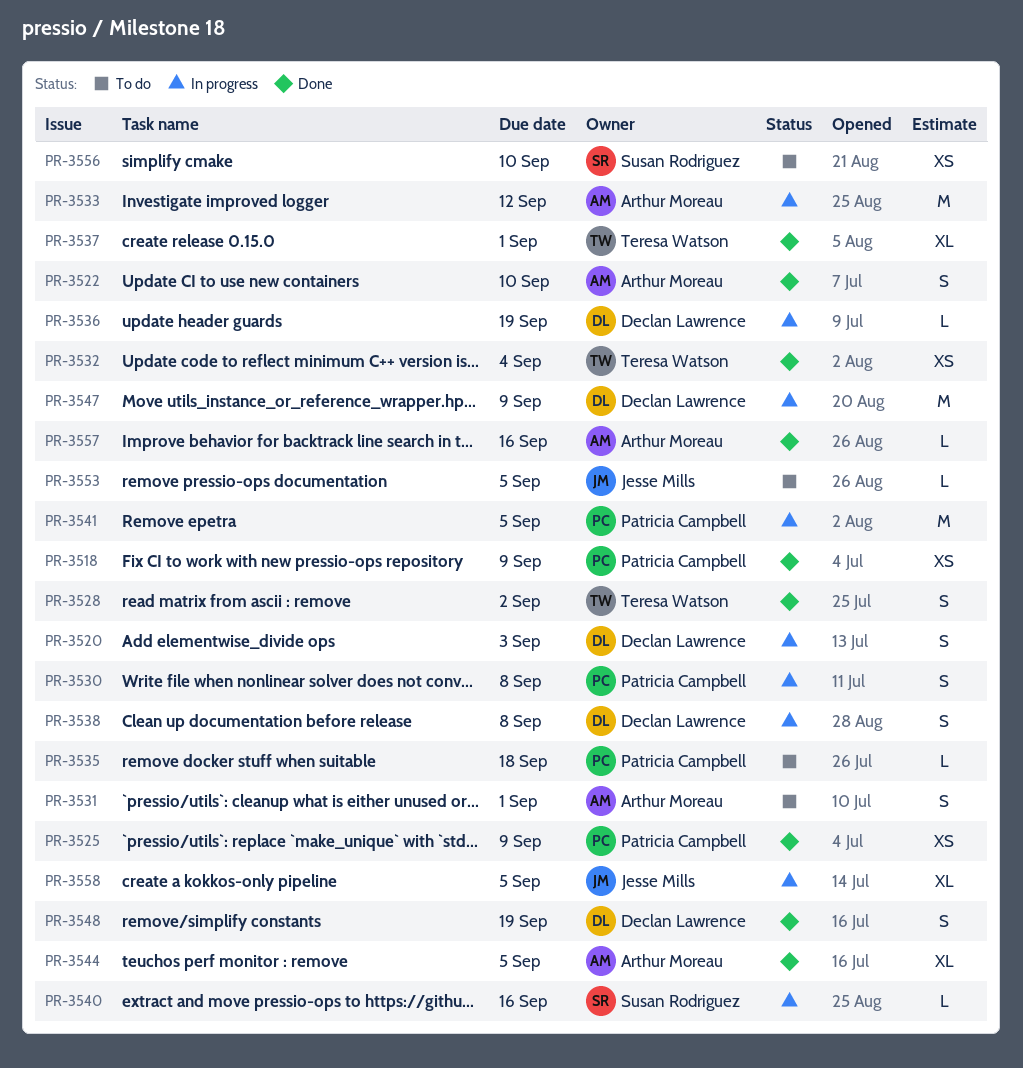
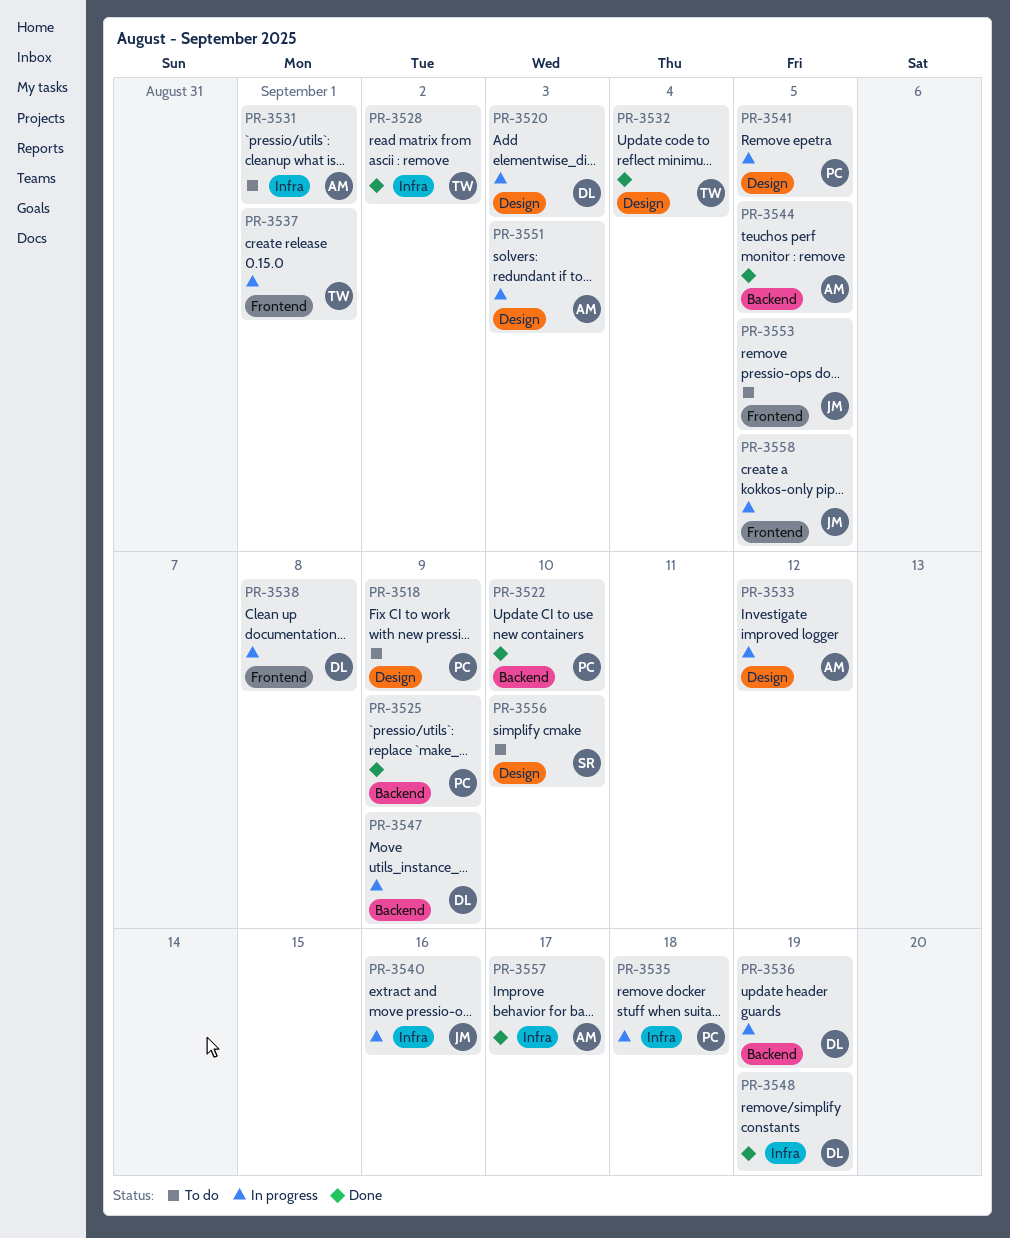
PR-3518, status: Done -> To do
PR-3522, owner: Arthur Moreau -> Patricia Campbell
PR-3530: present -> none
PR-3535, status: To do -> In progress
PR-3537, status: Done -> In progress
PR-3540, owner: Susan Rodriguez -> Jesse Mills
PR-3551: none -> present
PR-3557, due: Sep 16 -> Sep 17

